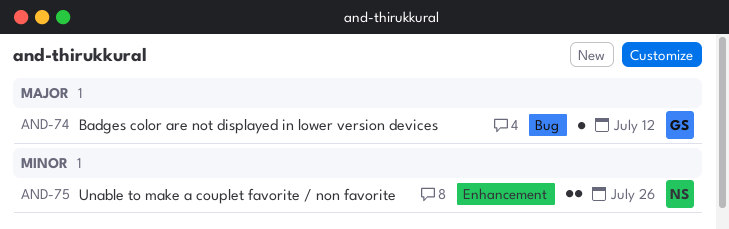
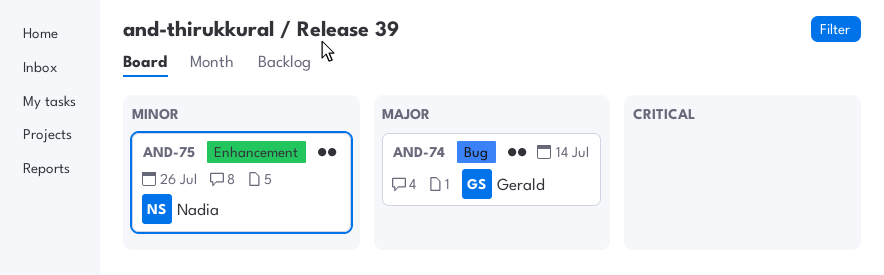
AND-74, estimate: 1 -> 2
AND-74, due: Jul 12 -> Jul 14

